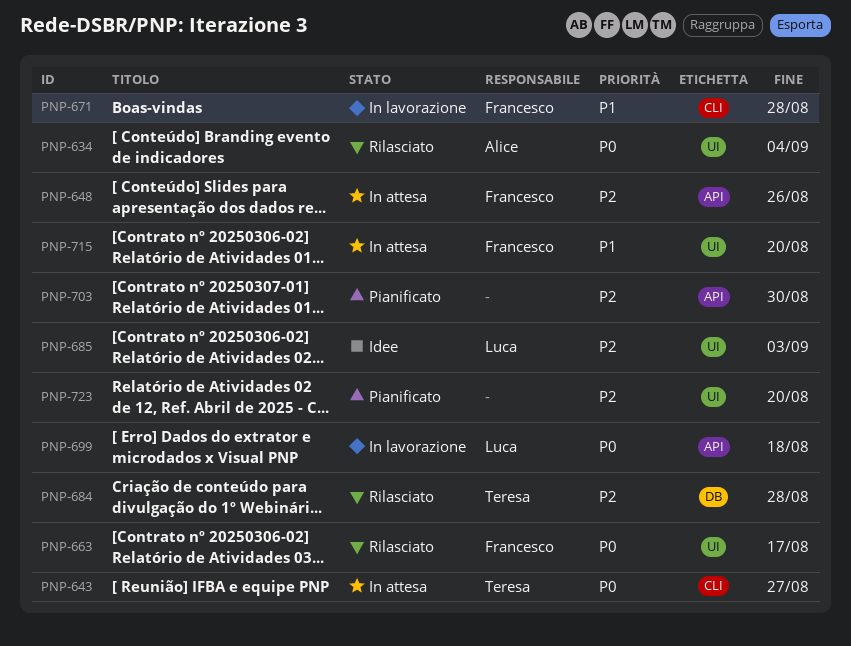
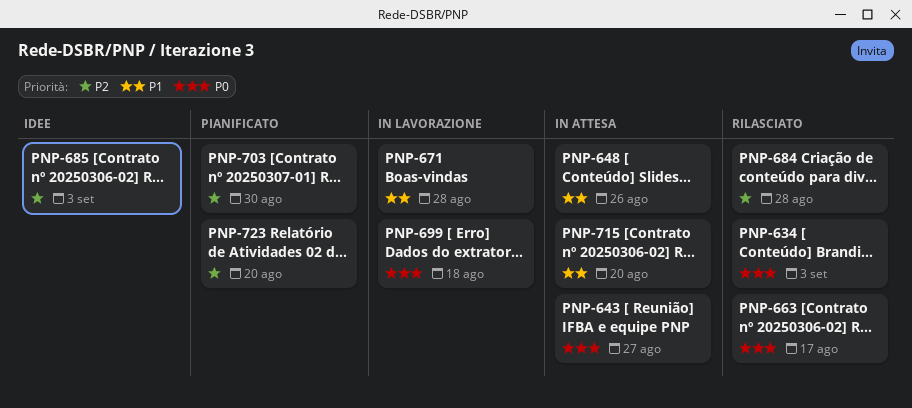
PNP-634, due: Sep 4 -> Sep 3
PNP-648, priority: P2 -> P1

